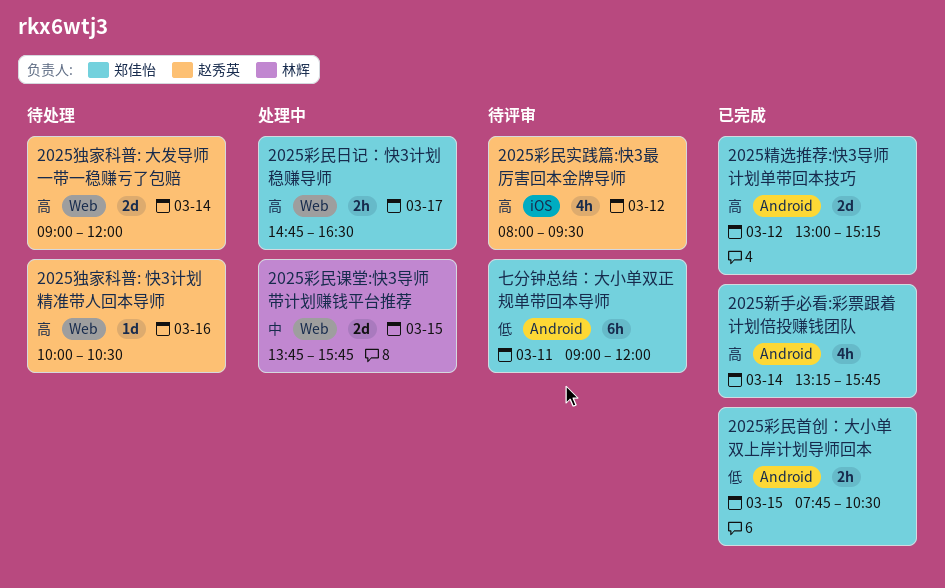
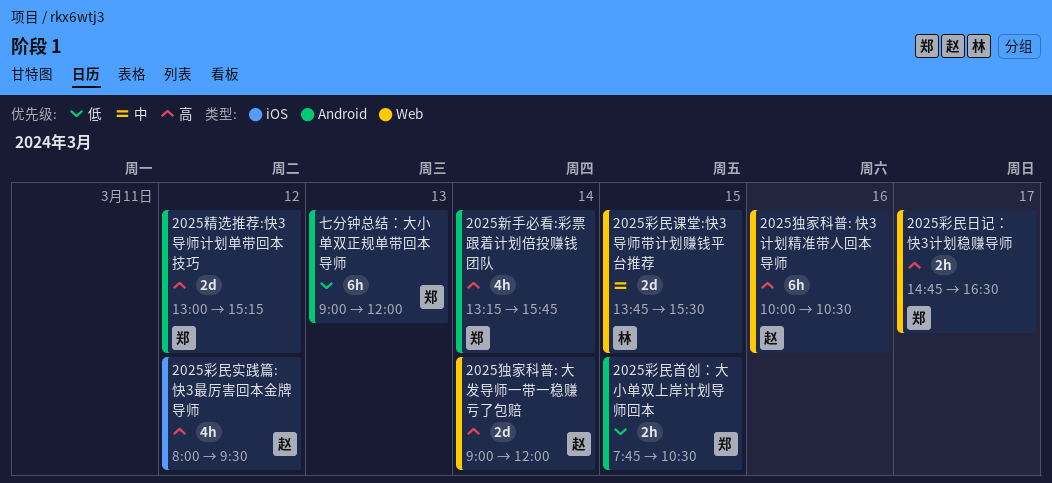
2025彩民课堂:快3导师带计划赚钱平台推荐, ends: 15:45 -> 15:30
2025独家科普: 快3计划精准带人回本导师, estimate: 1d -> 6h
七分钟总结：大小单双正规单带回本导师, day: Mar 11 -> Mar 13

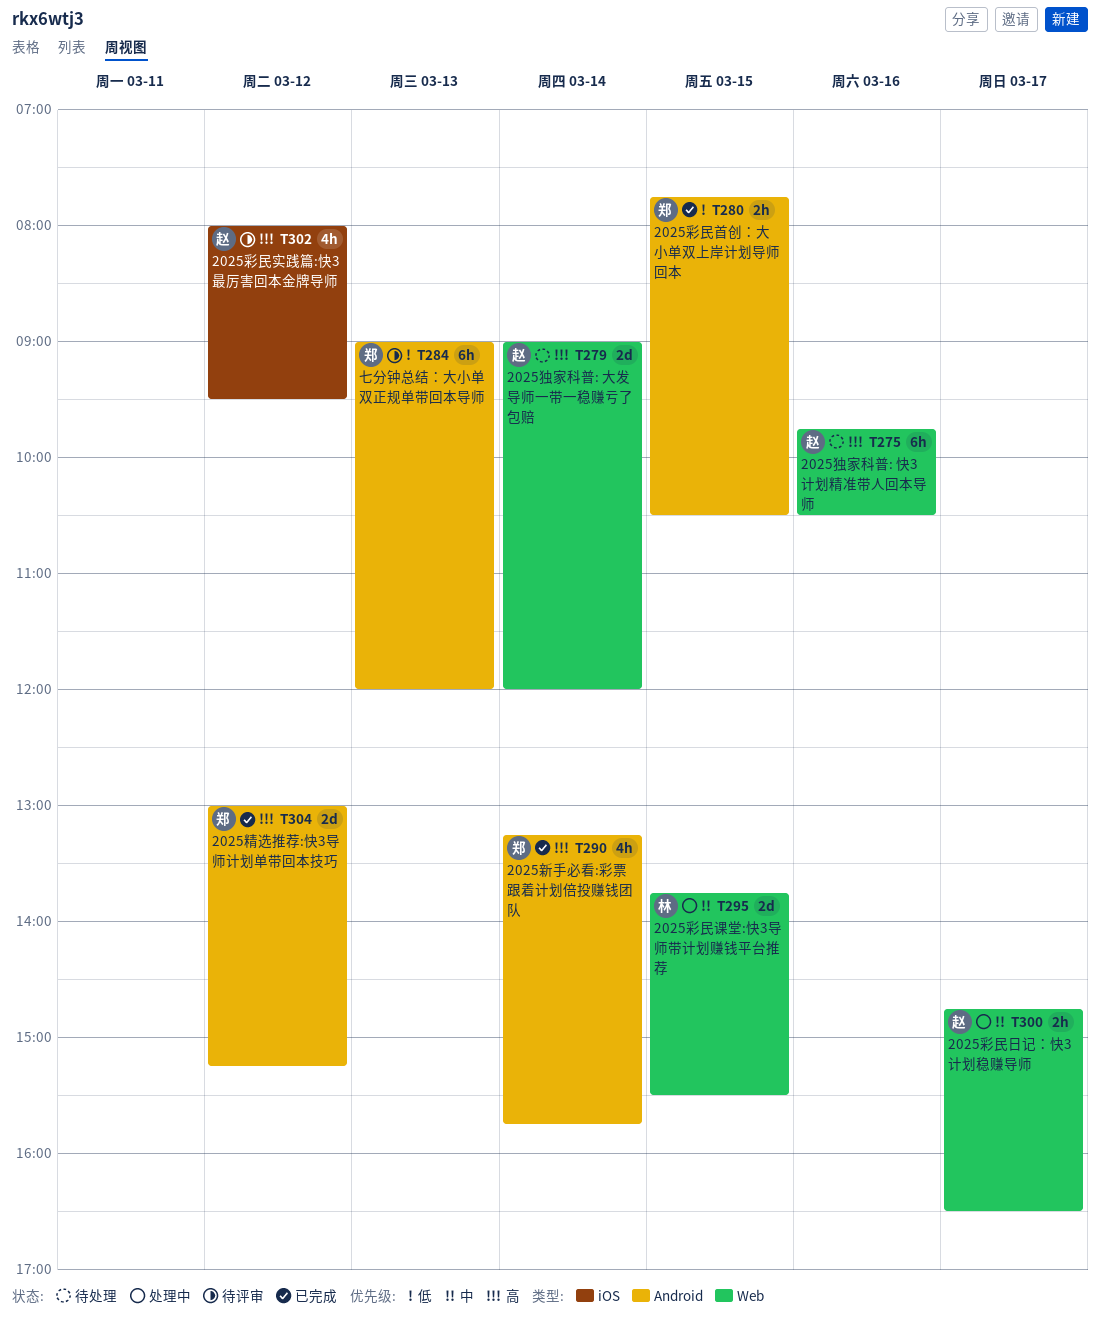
2025彩民日记：快3计划稳赚导师, owner: 郑 -> 赵
2025彩民日记：快3计划稳赚导师, priority: 高 -> 中
2025独家科普: 快3计划精准带人回本导师, begins: 10:00 -> 09:45

